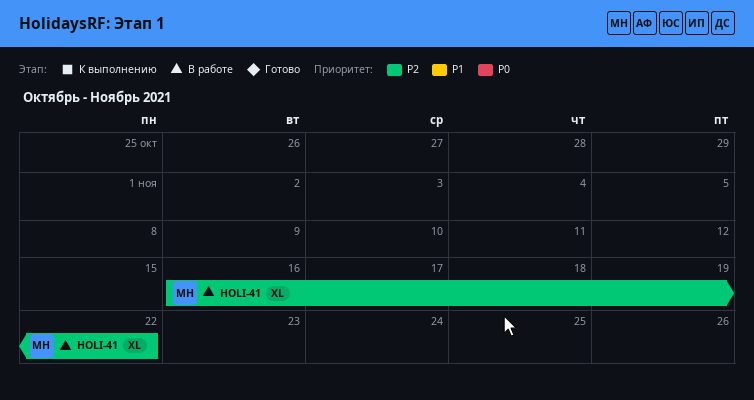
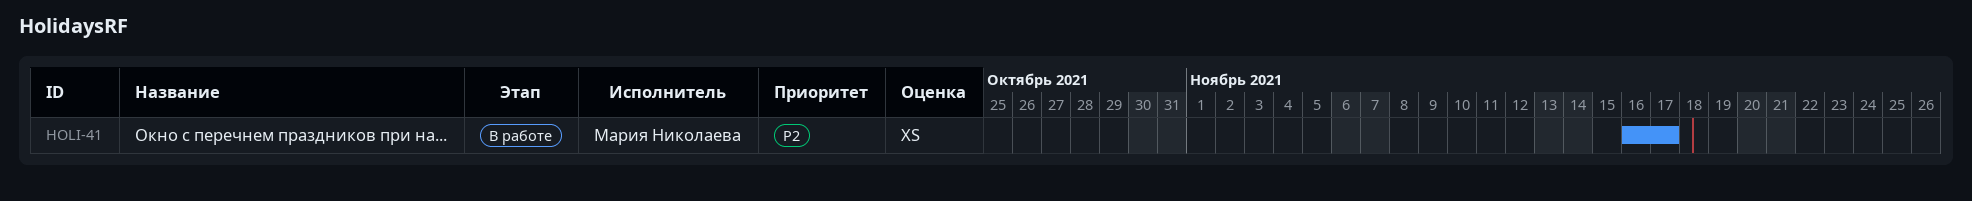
HOLI-41, estimate: XL -> XS
HOLI-41, due: Nov 22 -> Nov 17

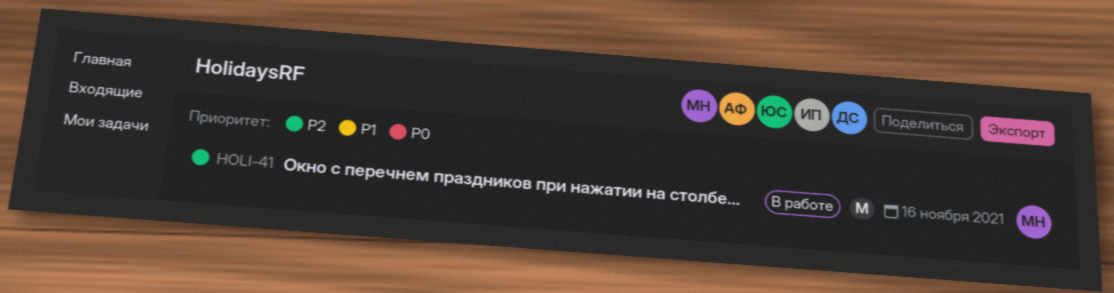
HOLI-41, estimate: XS -> M
HOLI-41, due: Nov 17 -> Nov 16

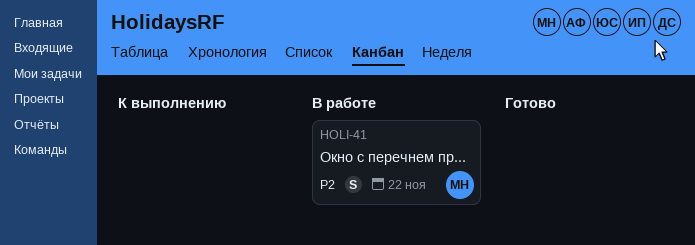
HOLI-41, estimate: M -> S
HOLI-41, due: Nov 16 -> Nov 22

